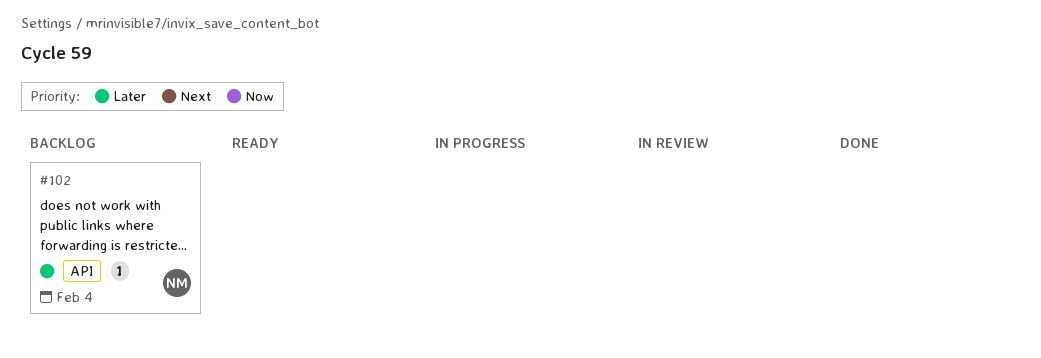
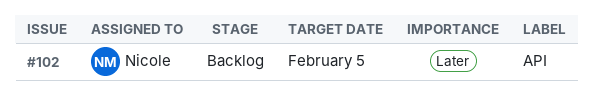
#102, due: Feb 4 -> Feb 5

